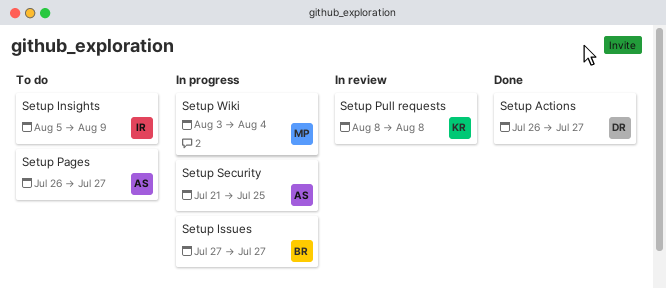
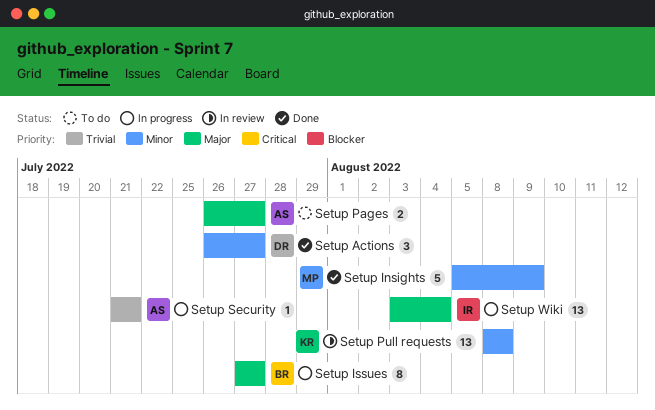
Setup Insights, status: To do -> Done
Setup Insights, owner: IR -> MP
Setup Security, due: Jul 25 -> Jul 21
Setup Wiki, owner: MP -> IR

